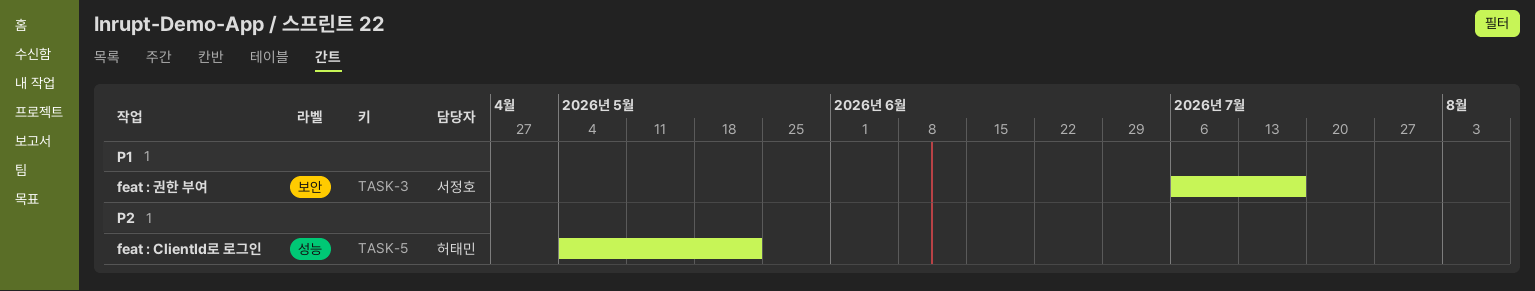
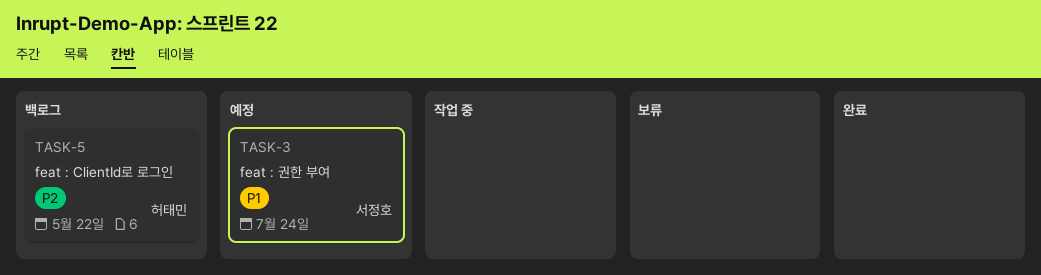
TASK-3, due: Jul 17 -> Jul 24

